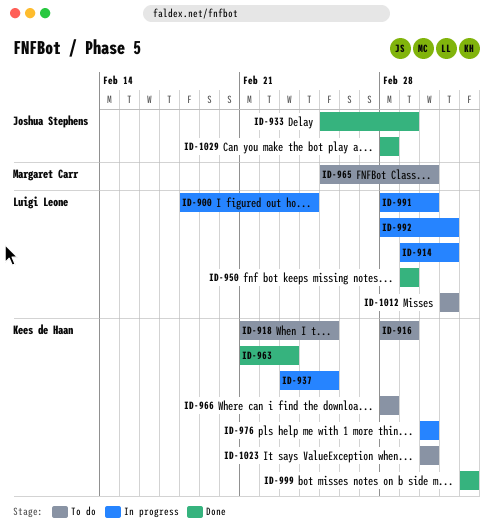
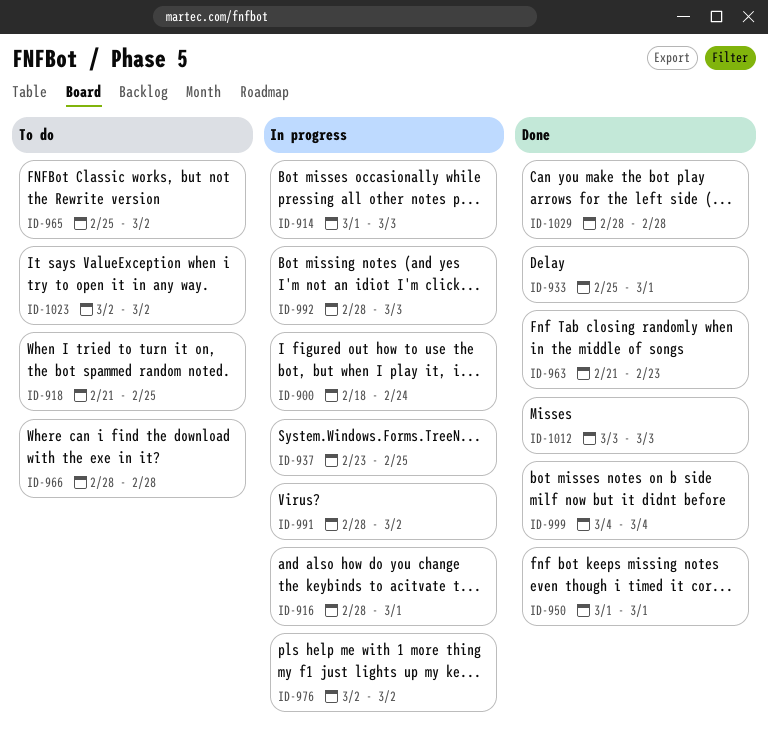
ID-916, status: To do -> In progress
ID-1012, status: To do -> Done

